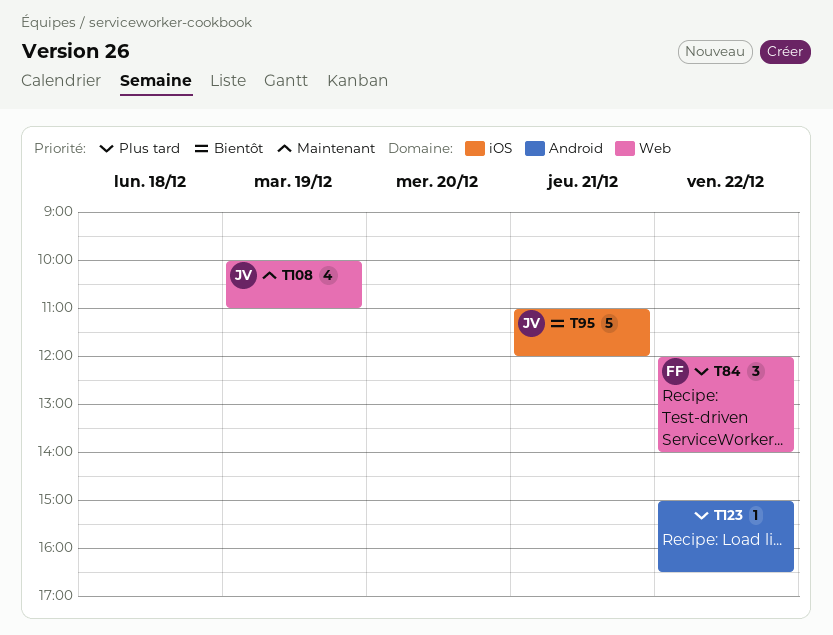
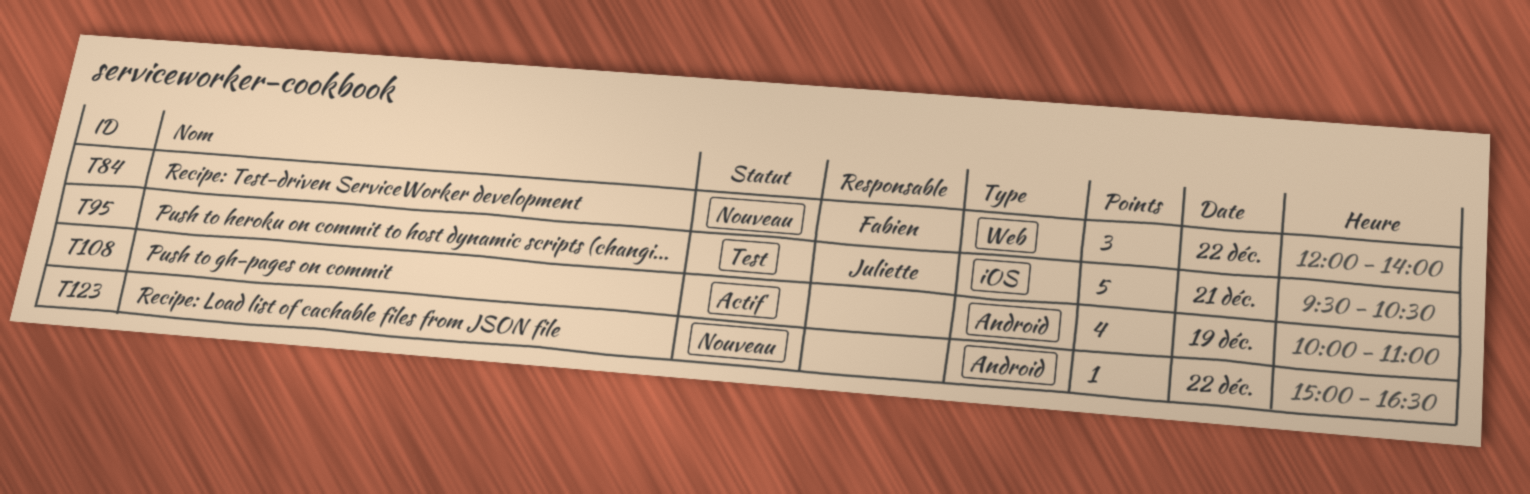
T95, begins: 11:00 -> 09:30
T95, ends: 12:00 -> 10:30
T108, owner: Juliette -> none
T108, label: Web -> Android

